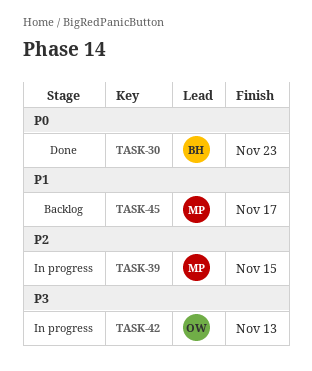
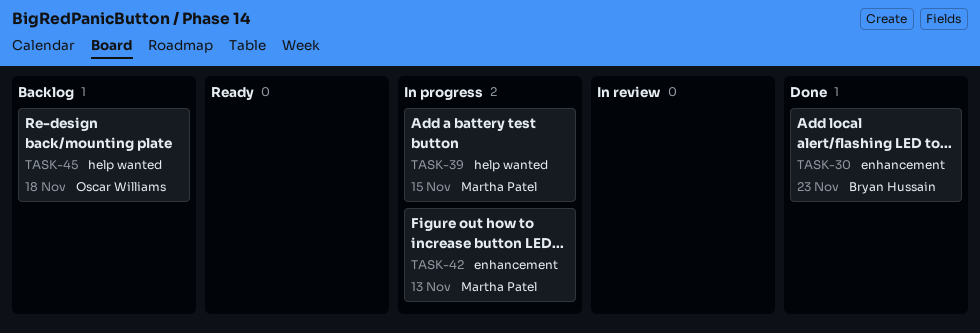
TASK-42, owner: Oscar Williams -> Martha Patel
TASK-45, owner: Martha Patel -> Oscar Williams
TASK-45, due: Nov 17 -> Nov 18

